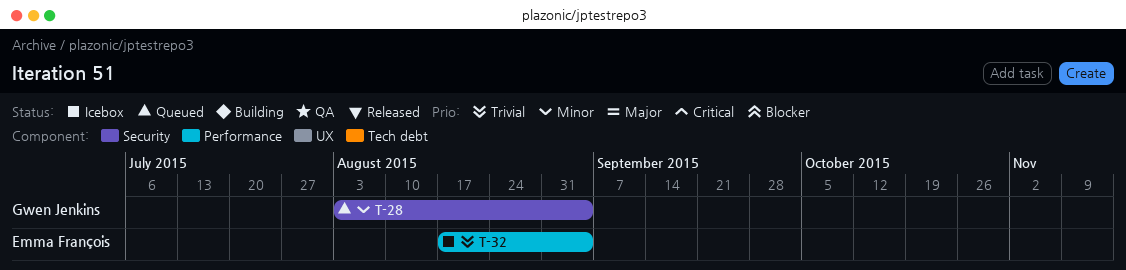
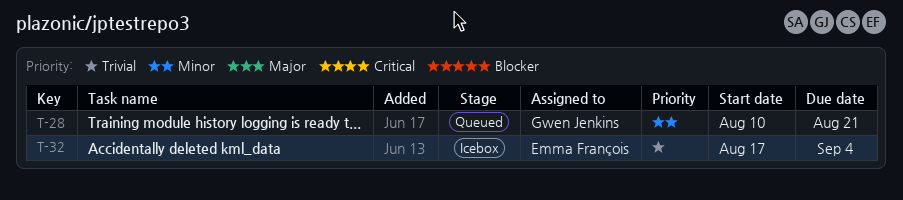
T-28, start: Aug 3 -> Aug 10
T-28, due: Sep 4 -> Aug 21

